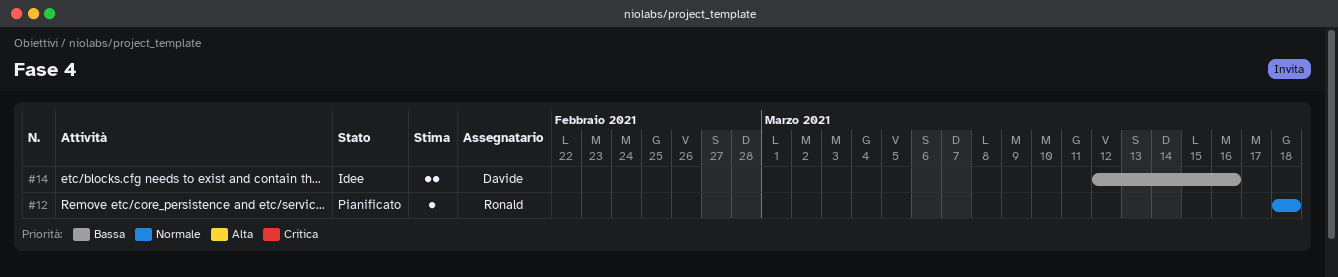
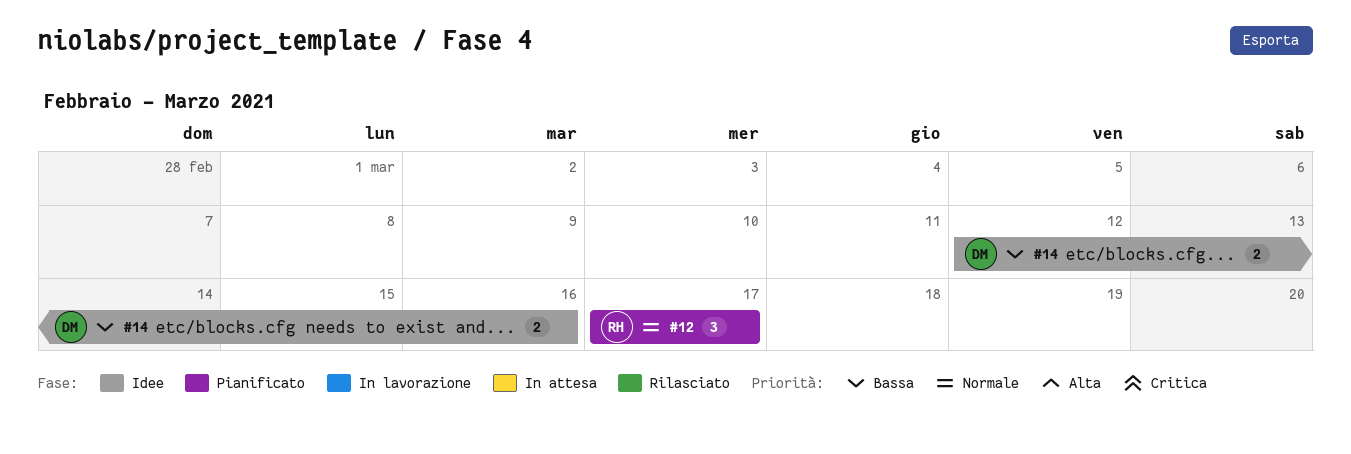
#12, estimate: 1 -> 3
#12, start: Mar 18 -> Mar 17
#12, due: Mar 18 -> Mar 17

